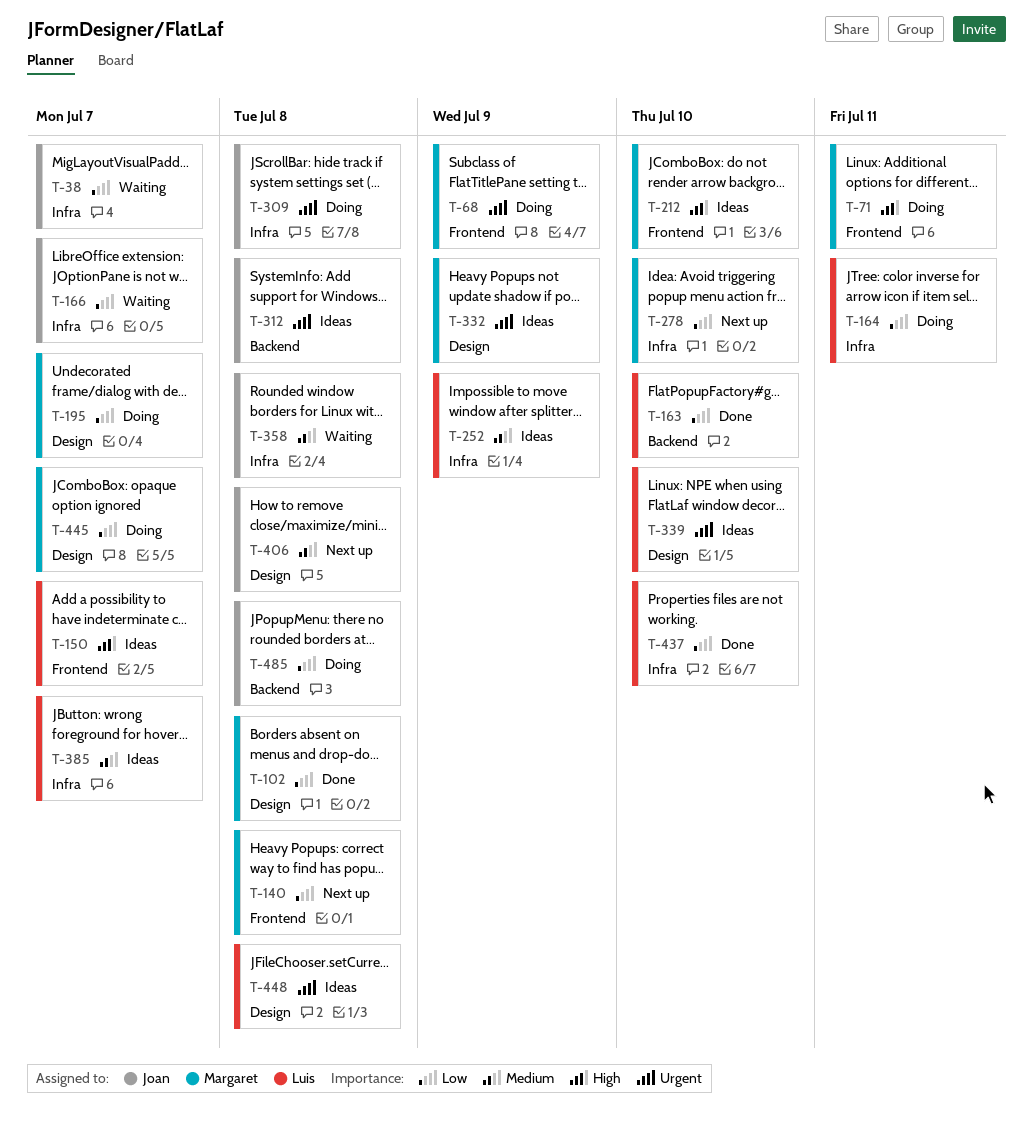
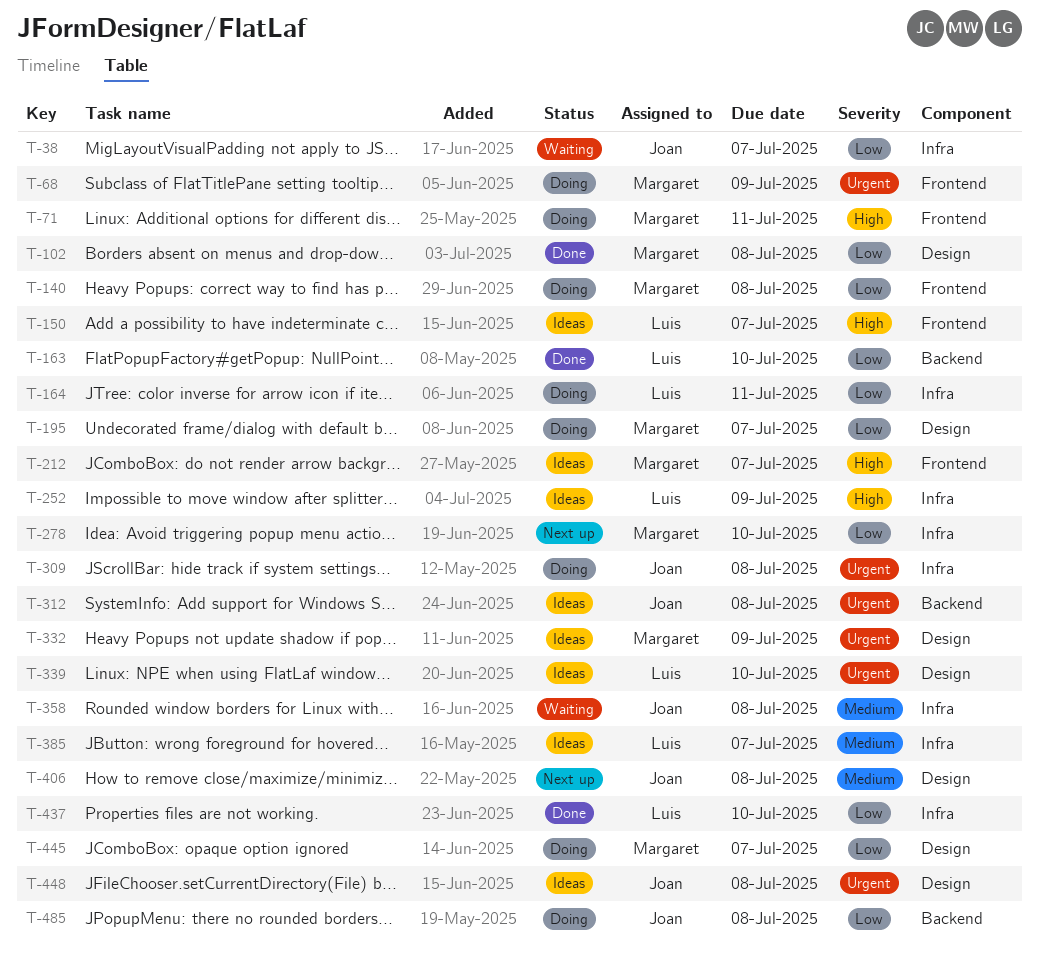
T-140, status: Next up -> Doing
T-166: present -> none
T-212, due: Jul 10 -> Jul 7
T-252, priority: Medium -> High
T-448, owner: Luis -> Joan

